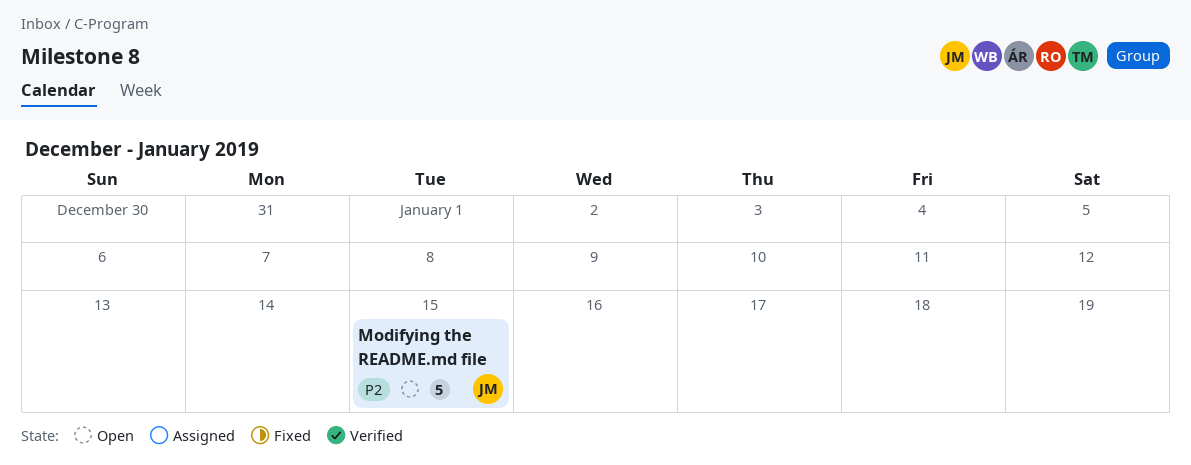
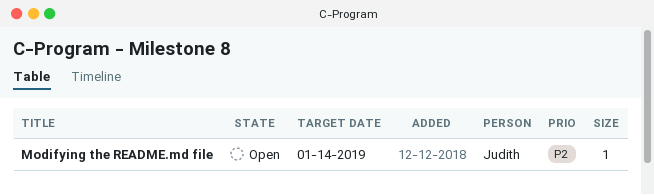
Modifying the README.md file, estimate: 5 -> 1
Modifying the README.md file, due: Jan 15 -> Jan 14

